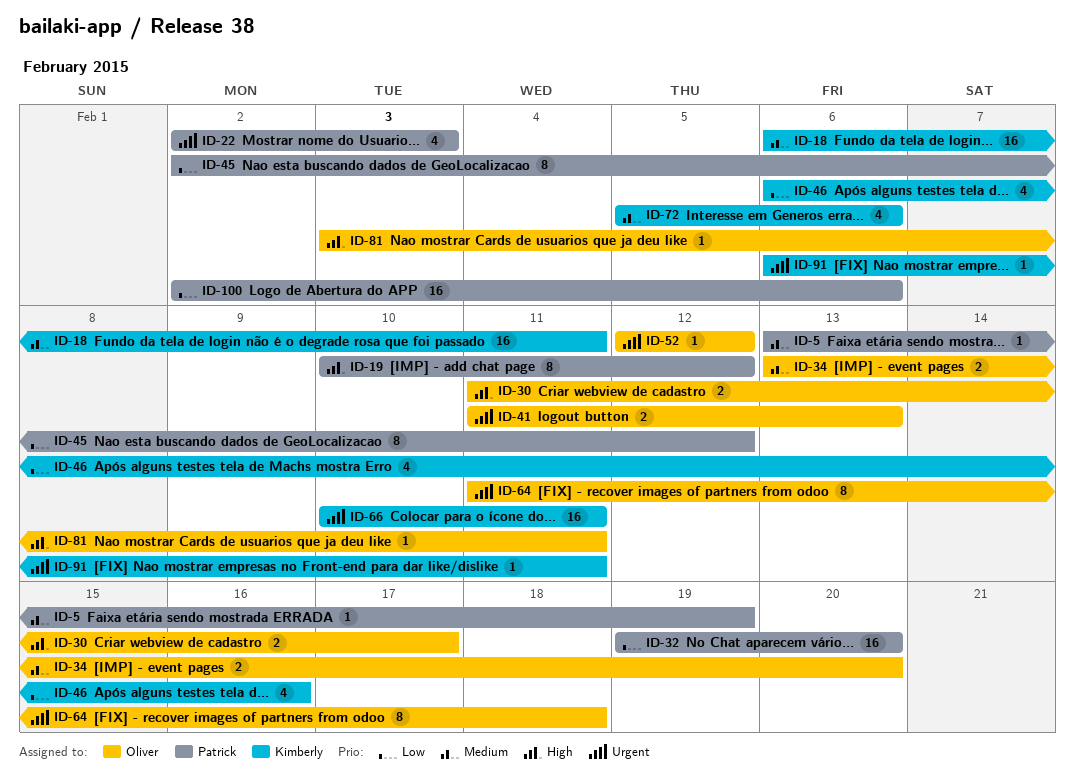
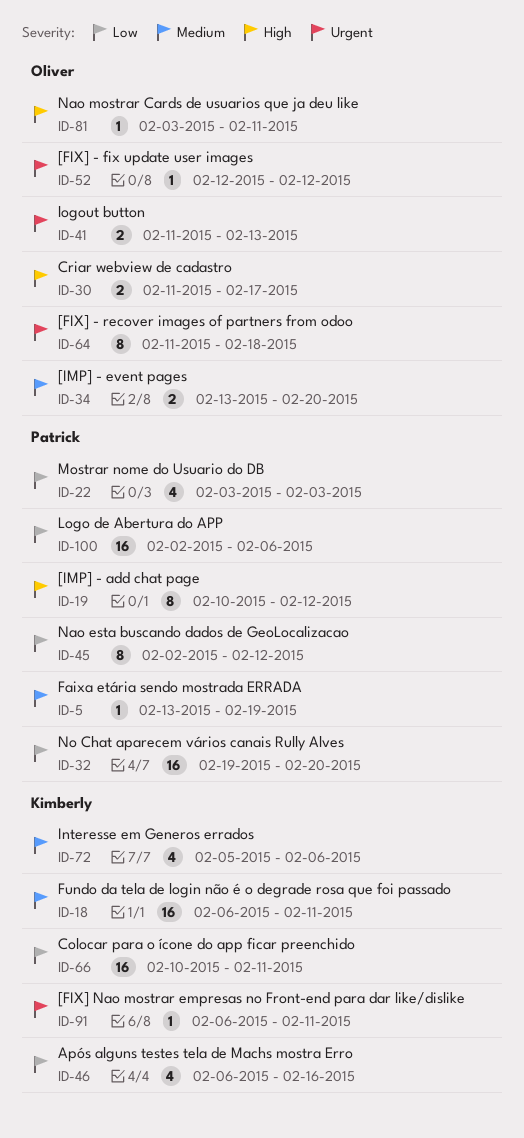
ID-22, priority: Urgent -> Low
ID-22, start: Feb 2 -> Feb 3
ID-66, priority: Urgent -> Low

